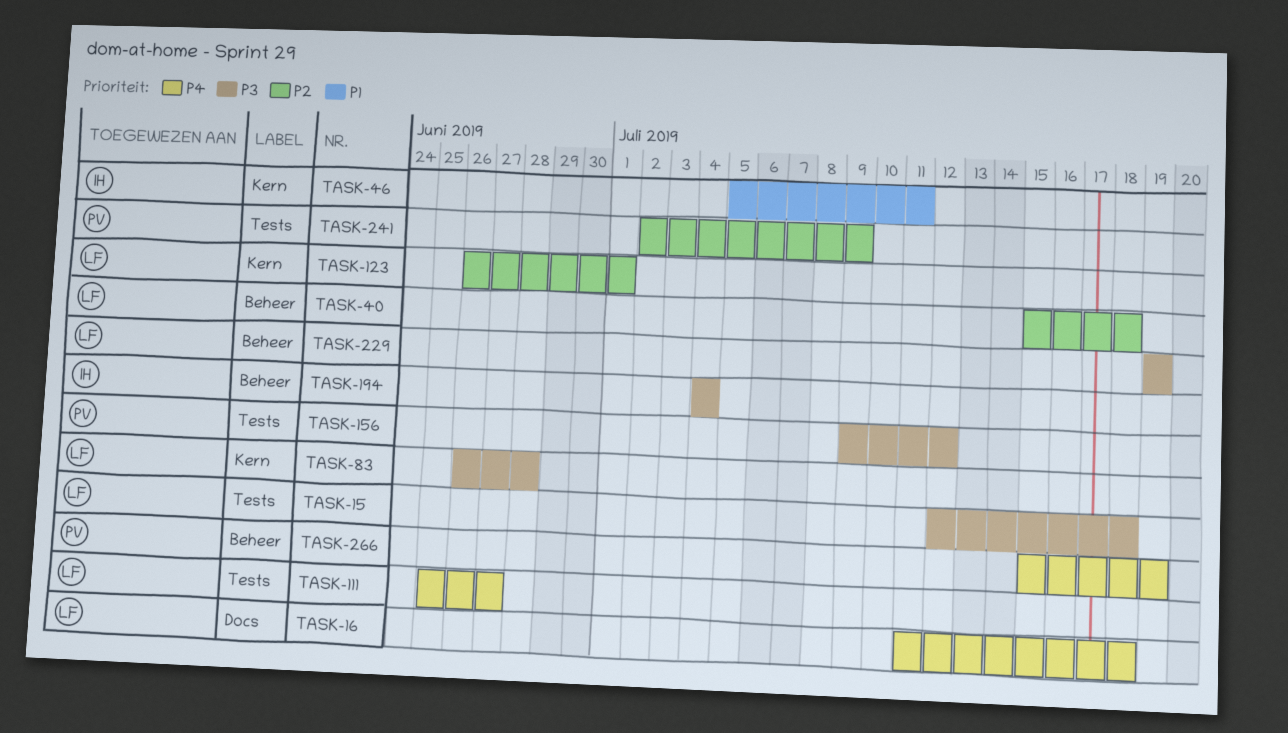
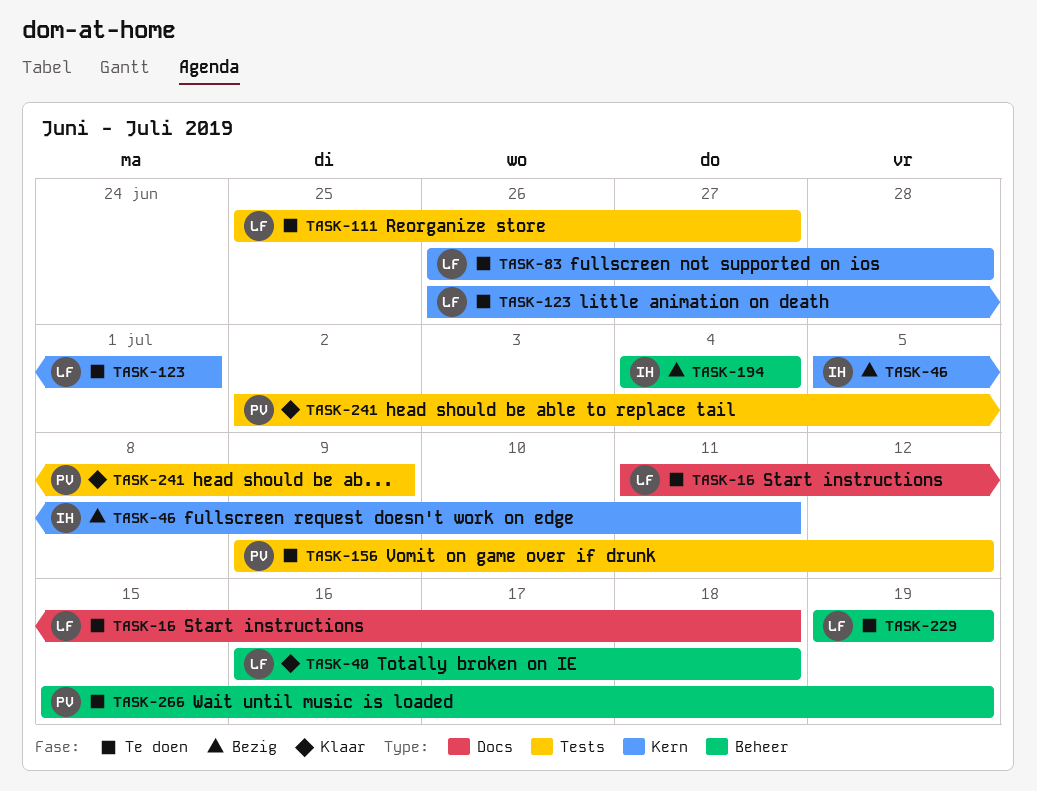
TASK-15: present -> none
TASK-40, start: Jul 15 -> Jul 16

